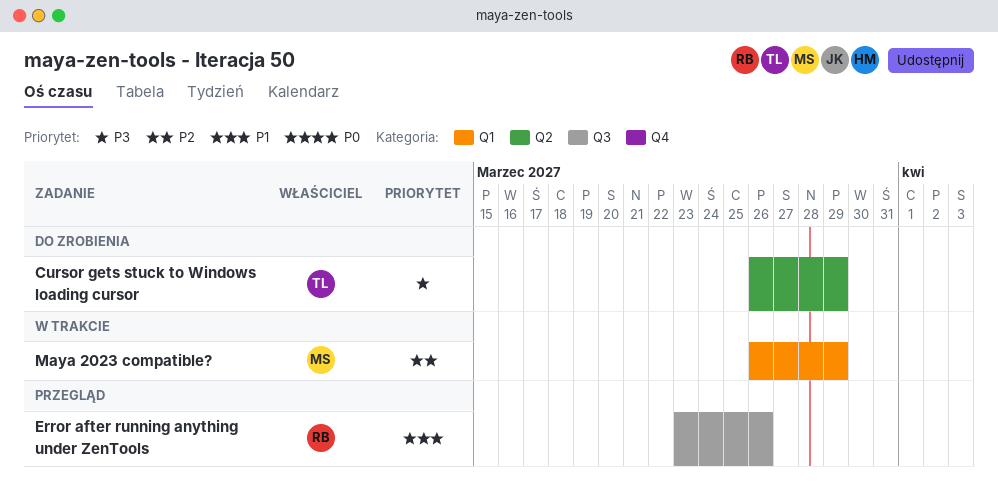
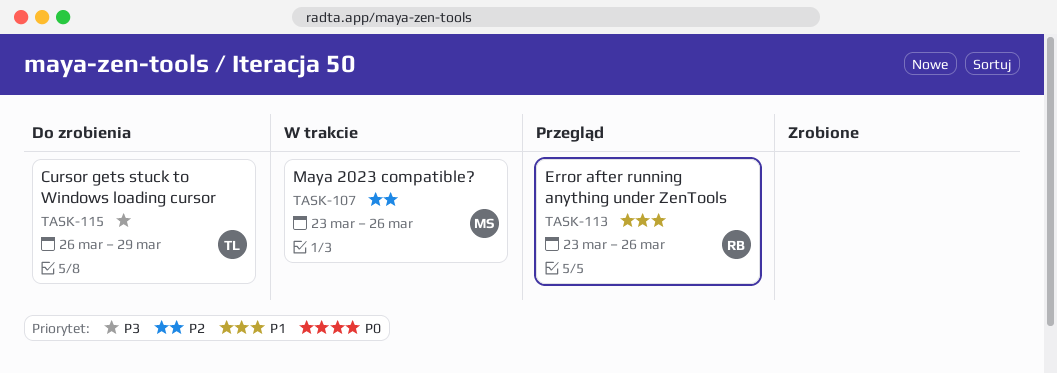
Maya 2023 compatible?, start: Mar 26 -> Mar 23
Maya 2023 compatible?, due: Mar 29 -> Mar 26

